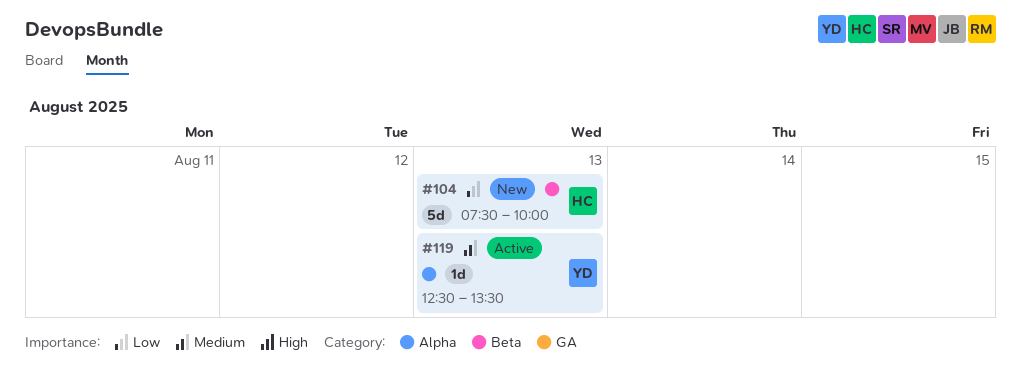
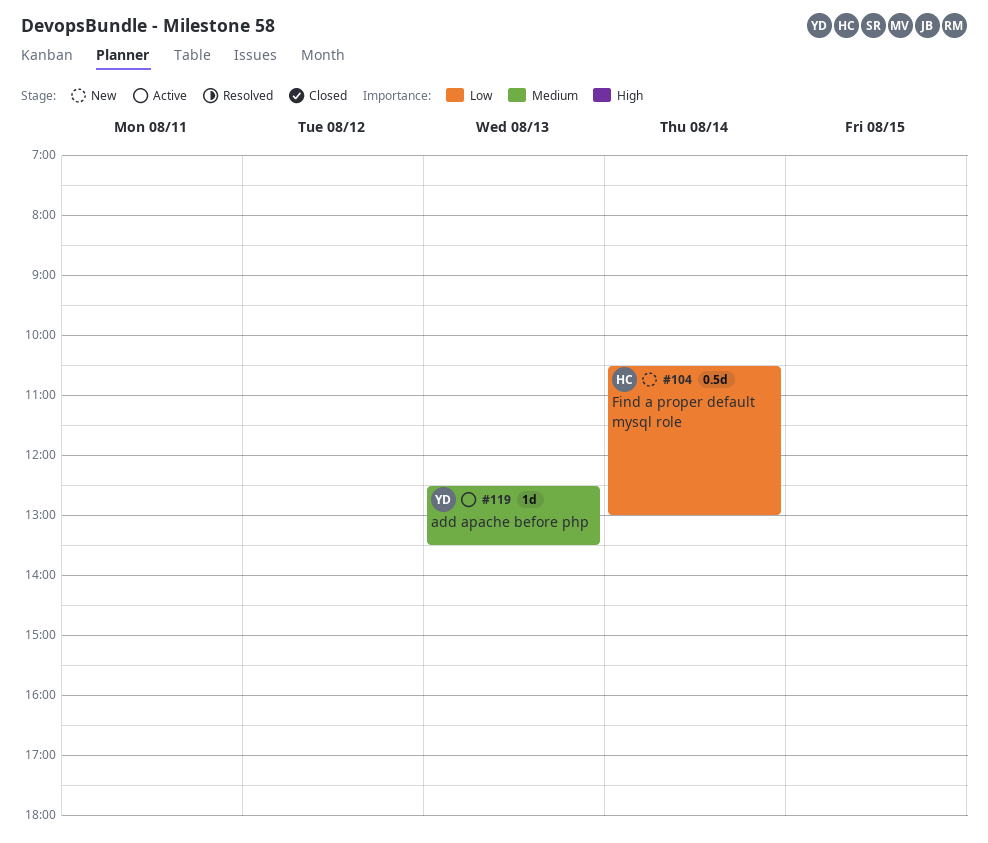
#104, estimate: 5d -> 0.5d
#104, day: Aug 13 -> Aug 14
#104, begins: 07:30 -> 10:30
#104, ends: 10:00 -> 13:00

